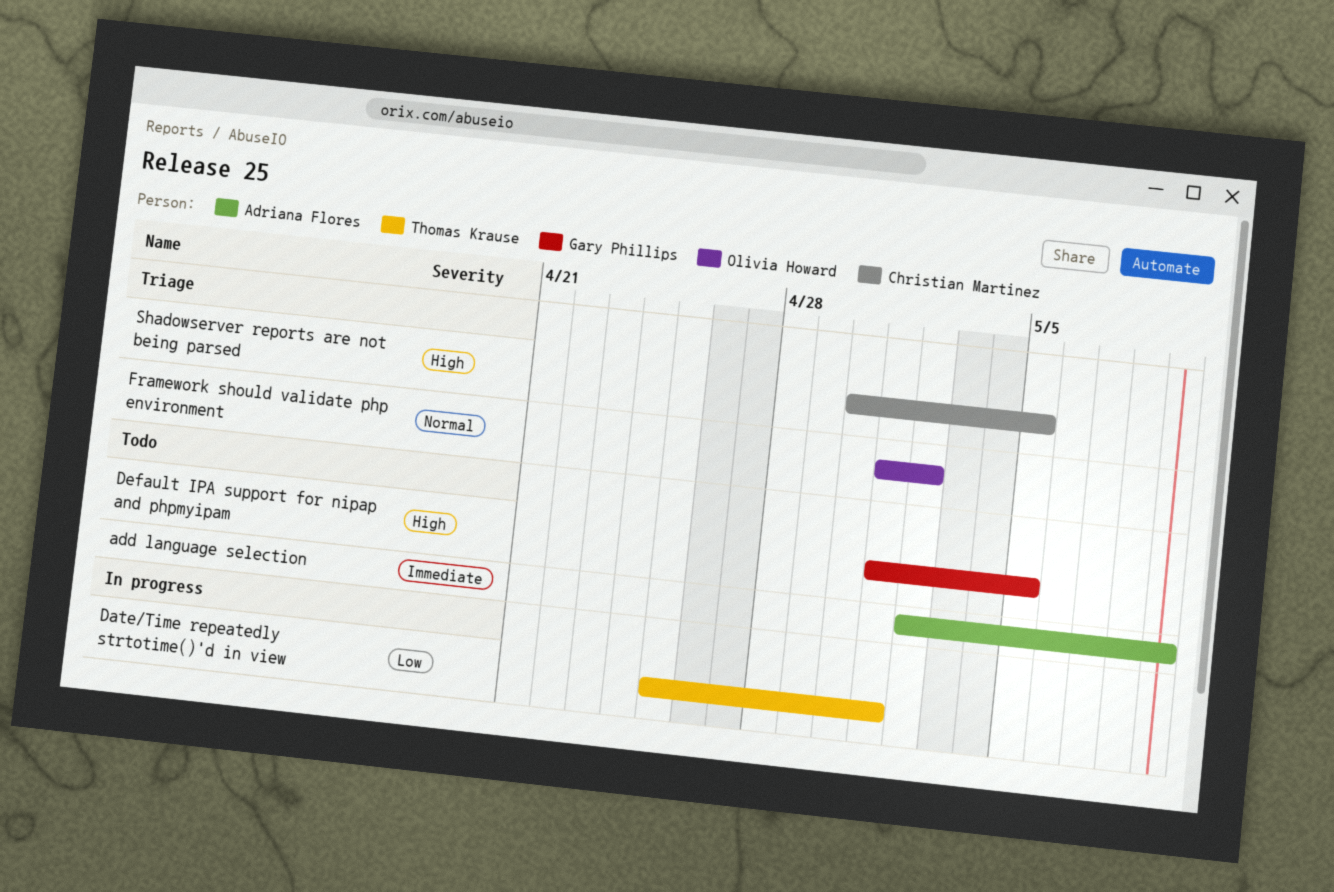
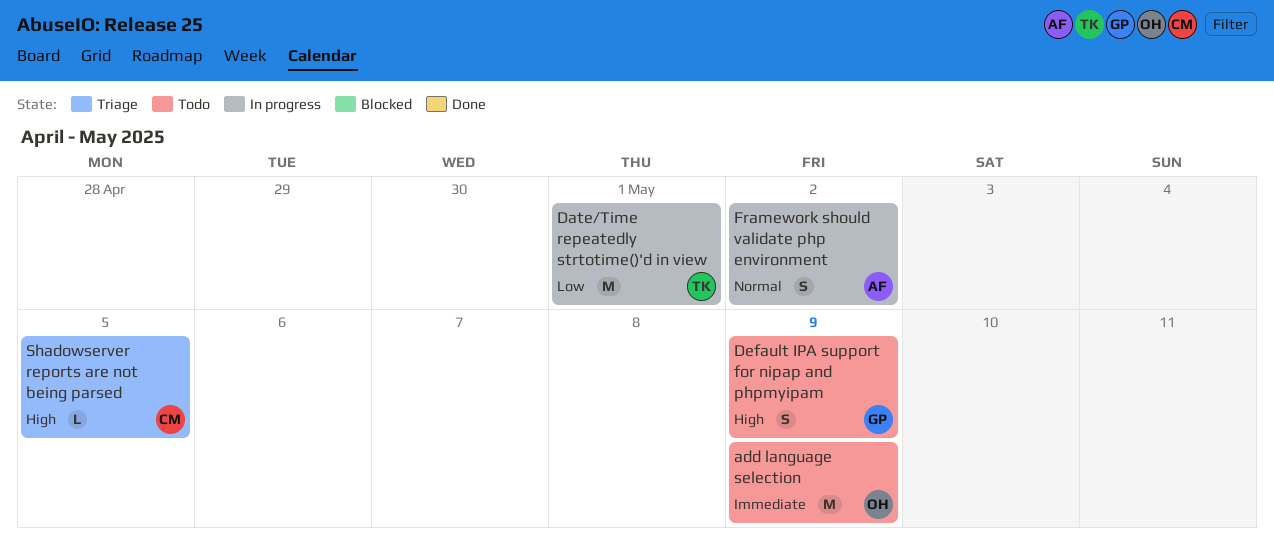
add language selection, owner: Adriana Flores -> Olivia Howard
Default IPA support for nipap and phpmyipam, due: May 5 -> May 9
Framework should validate php environment, status: Triage -> In progress
Framework should validate php environment, owner: Olivia Howard -> Adriana Flores

